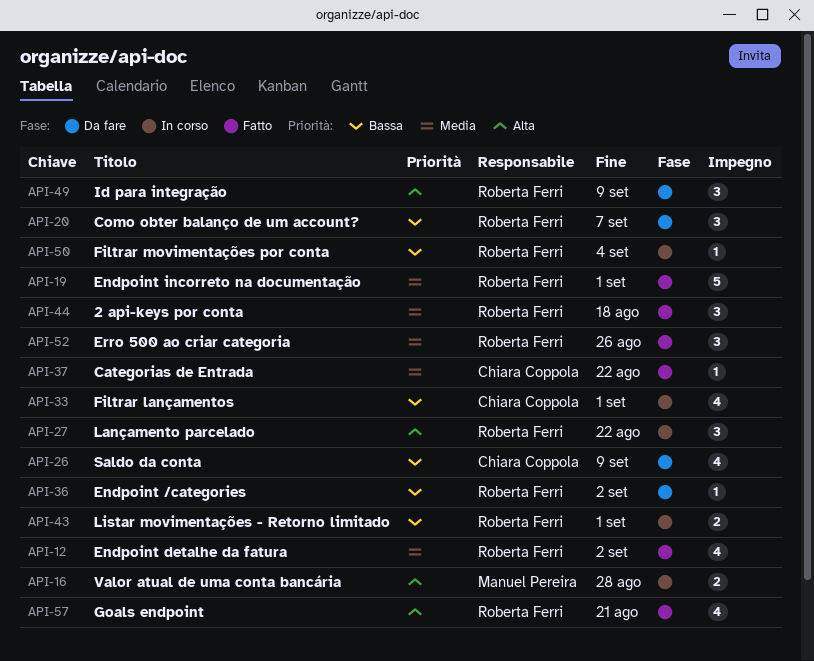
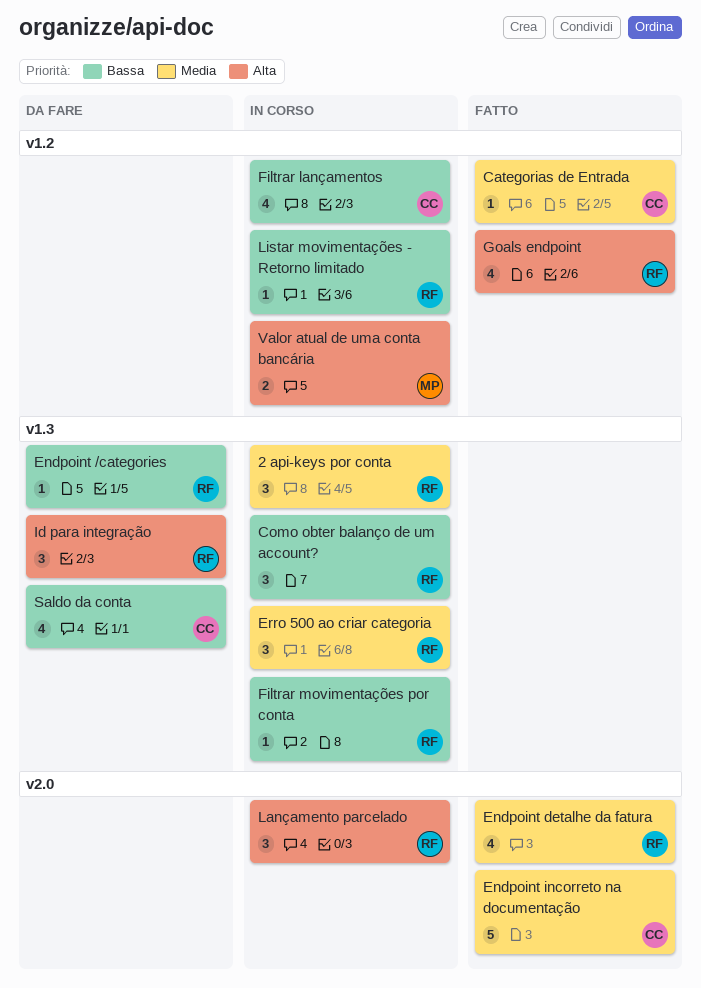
2 api-keys por conta, status: Fatto -> In corso
Como obter balanço de um account?, status: Da fare -> In corso
Endpoint incorreto na documentação, owner: Roberta Ferri -> Chiara Coppola
Erro 500 ao criar categoria, status: Fatto -> In corso
Listar movimentações - Retorno limitado, estimate: 2 -> 1

